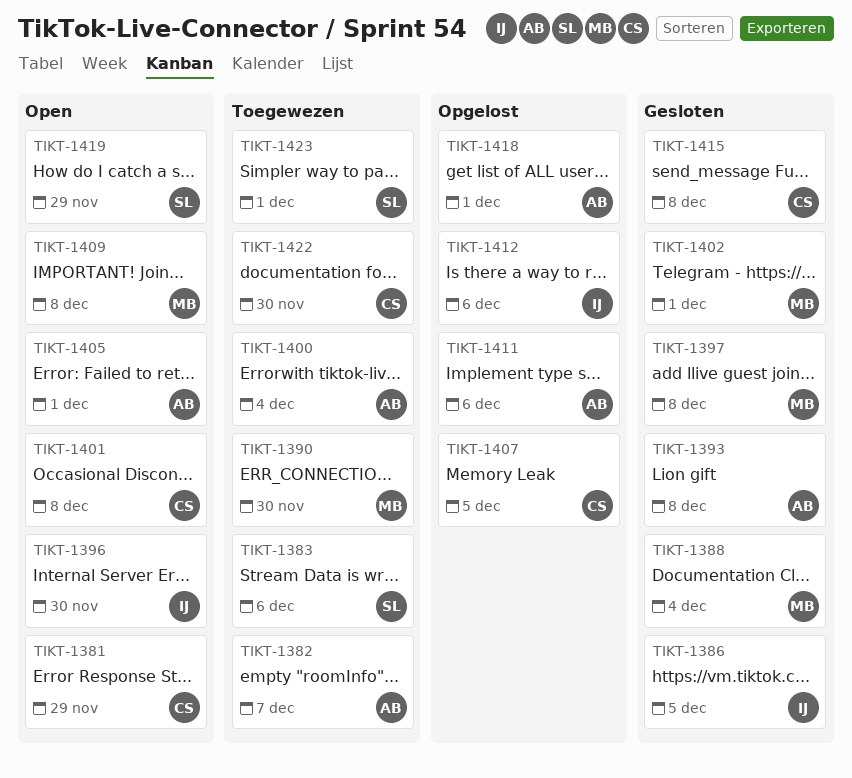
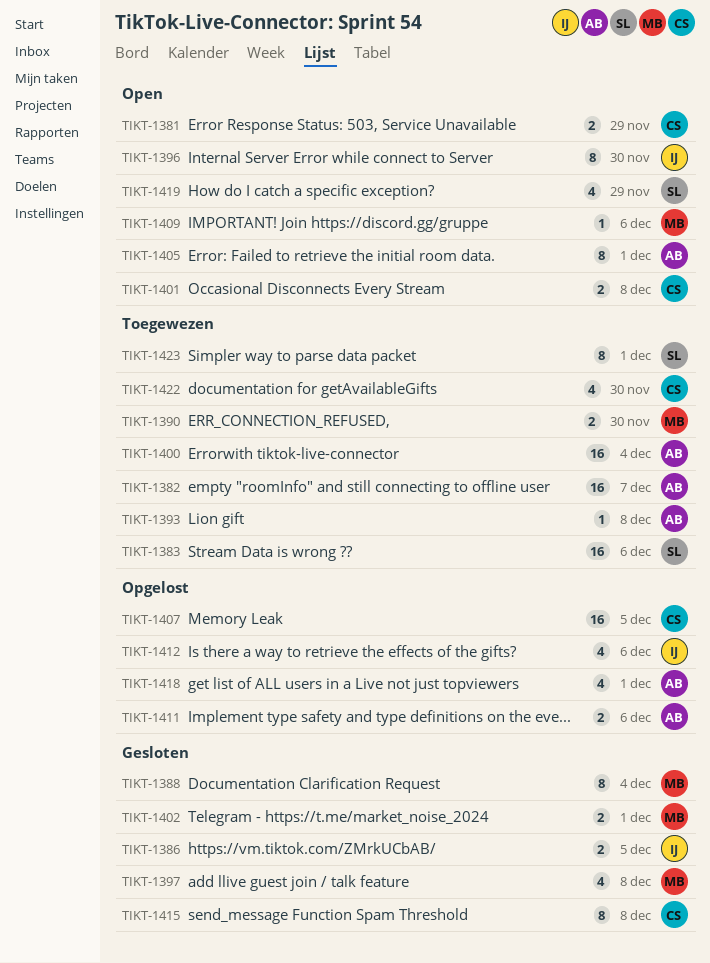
TIKT-1393, status: Gesloten -> Toegewezen
TIKT-1409, due: Dec 8 -> Dec 6

